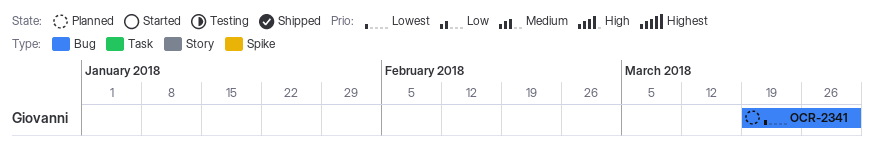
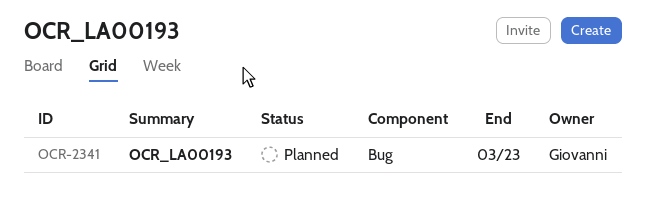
OCR-2341, due: Mar 30 -> Mar 23

